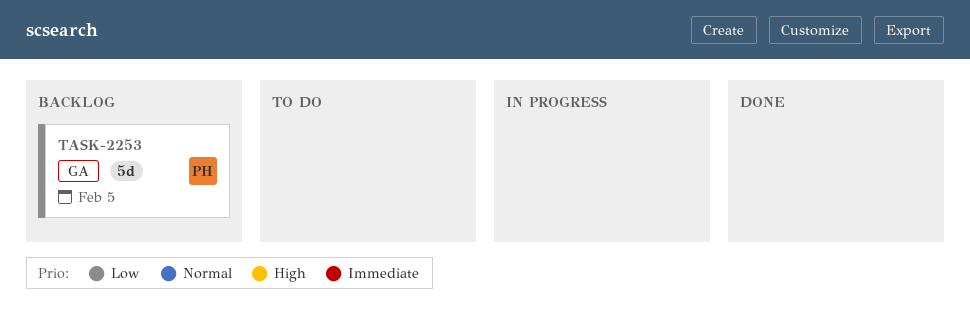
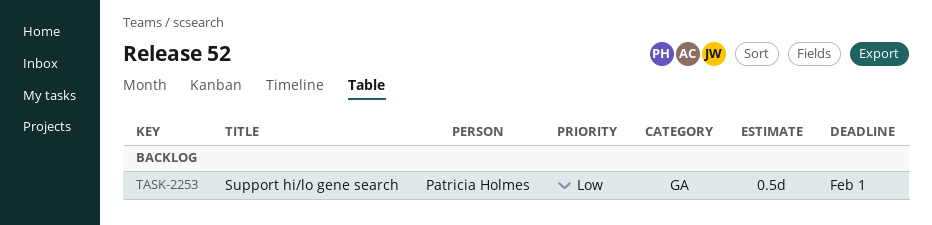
TASK-2253, estimate: 5d -> 0.5d
TASK-2253, due: Feb 5 -> Feb 1

